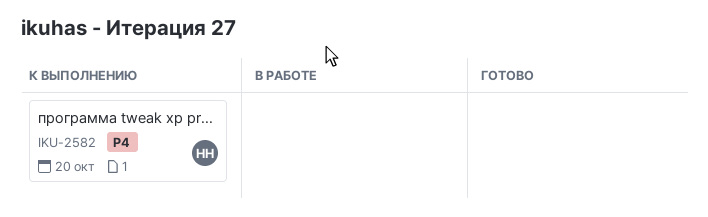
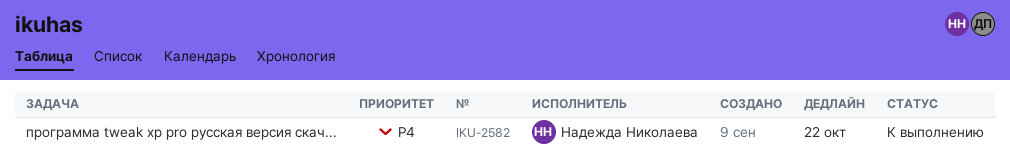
IKU-2582, due: Oct 20 -> Oct 22

